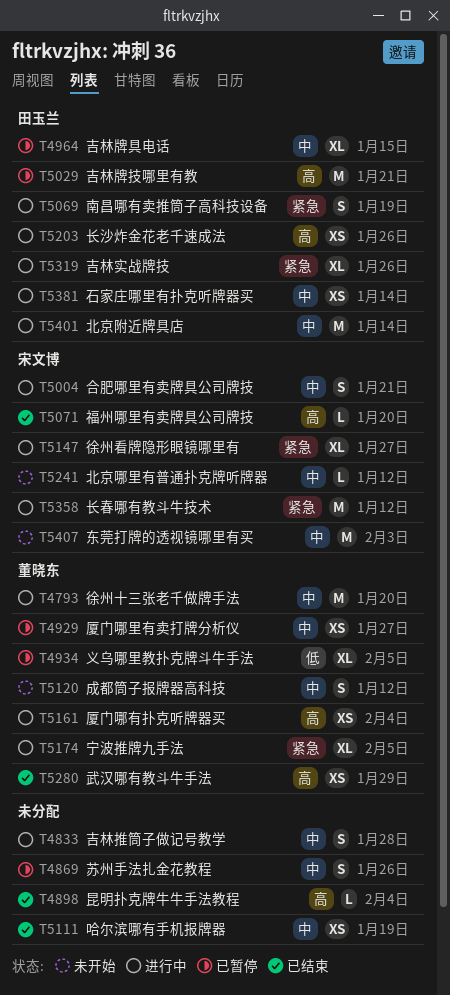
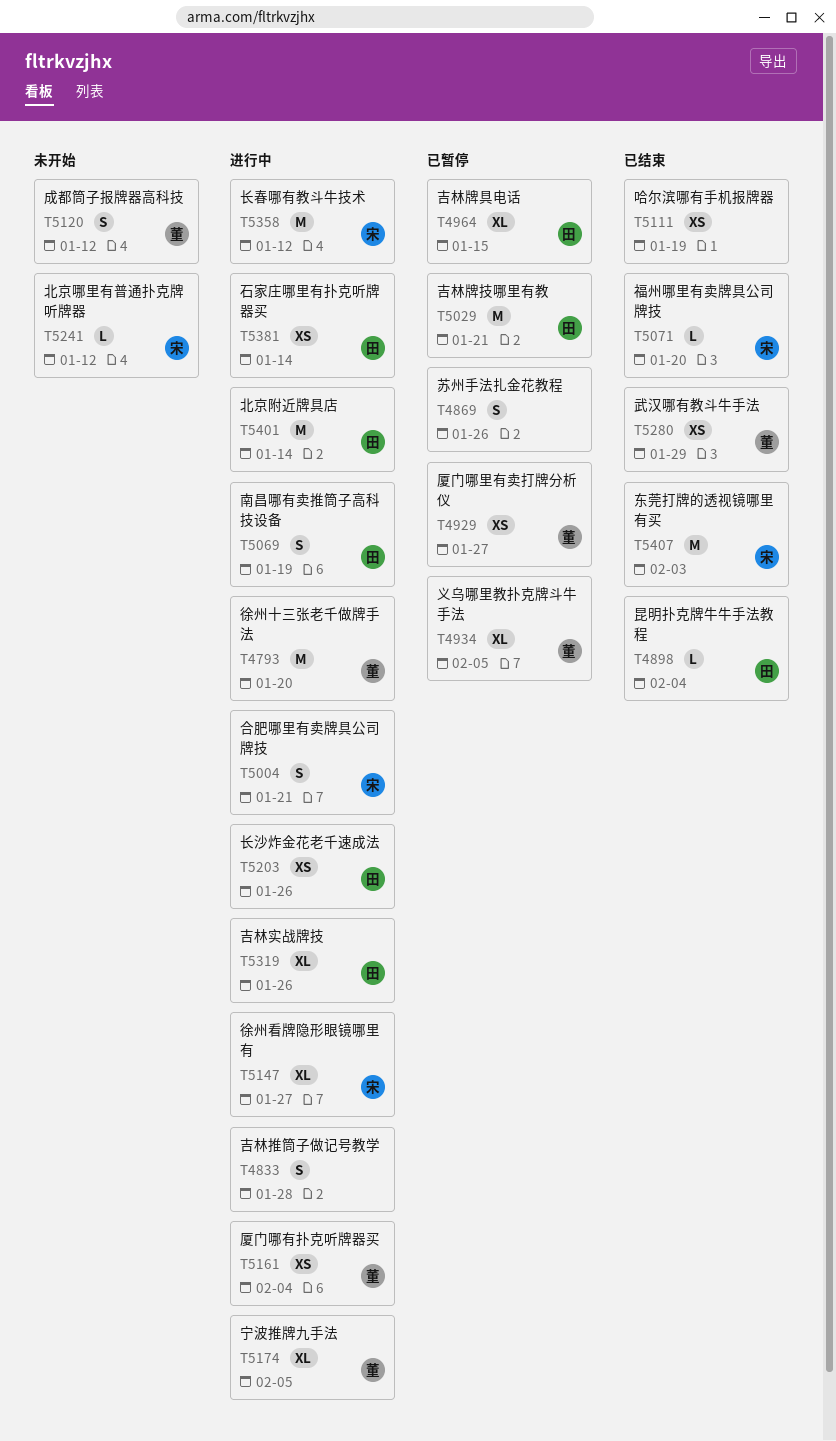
T4898, owner: none -> 田玉兰
T5407, status: 未开始 -> 已结束

